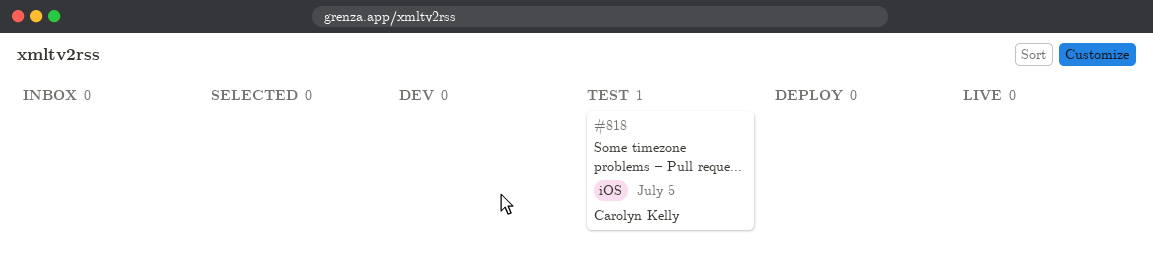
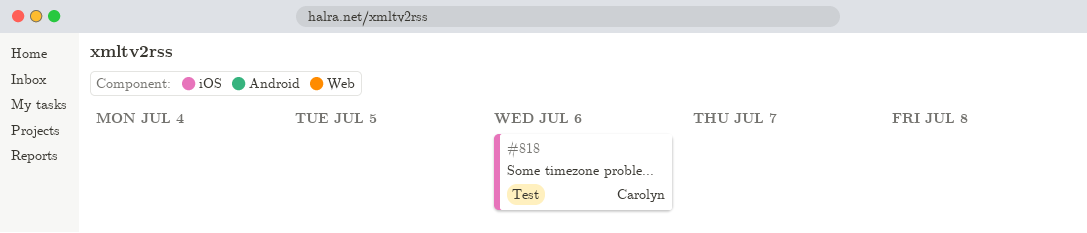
#818, due: Jul 5 -> Jul 6

